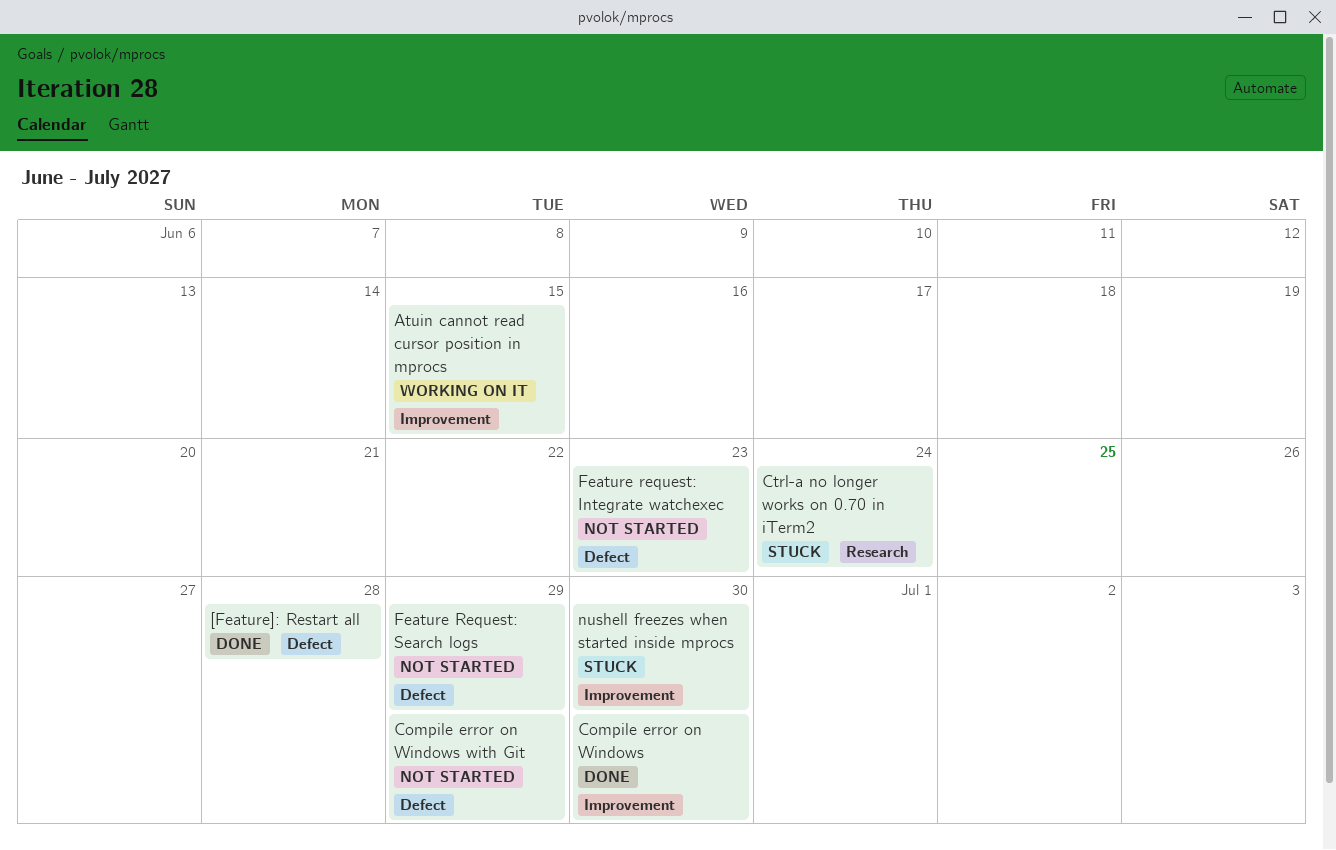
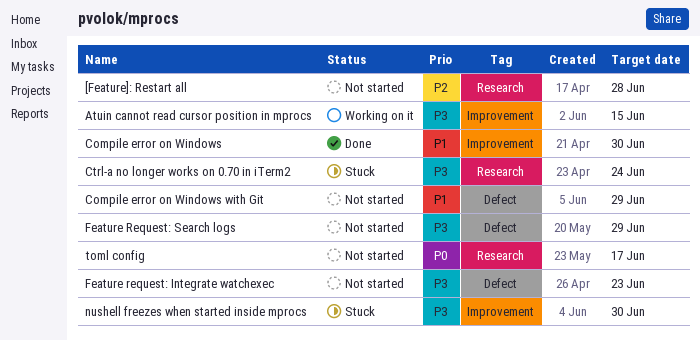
[Feature]: Restart all, status: Done -> Not started
[Feature]: Restart all, label: Defect -> Research
toml config: none -> present

